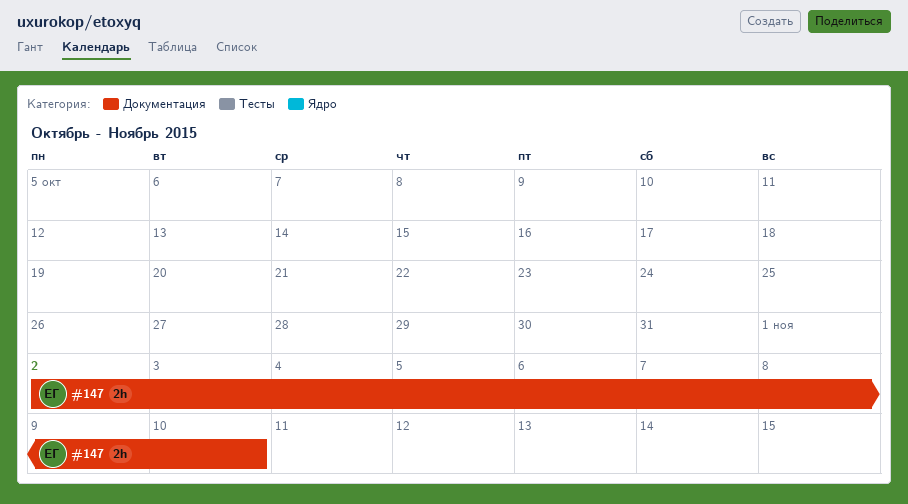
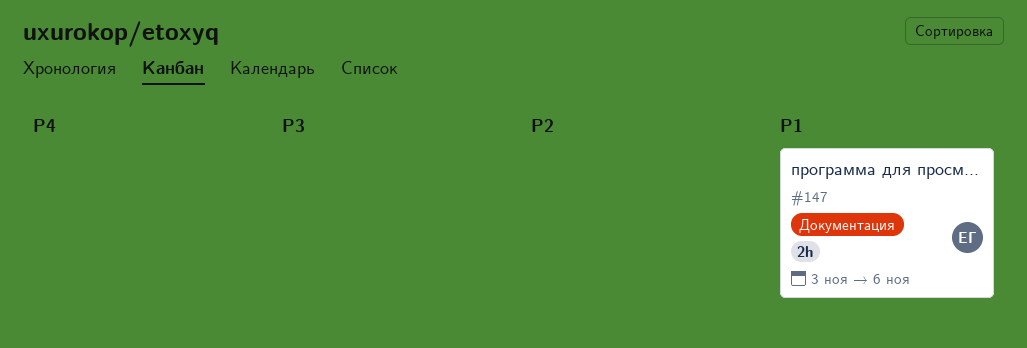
#147, start: Nov 2 -> Nov 3
#147, due: Nov 10 -> Nov 6

